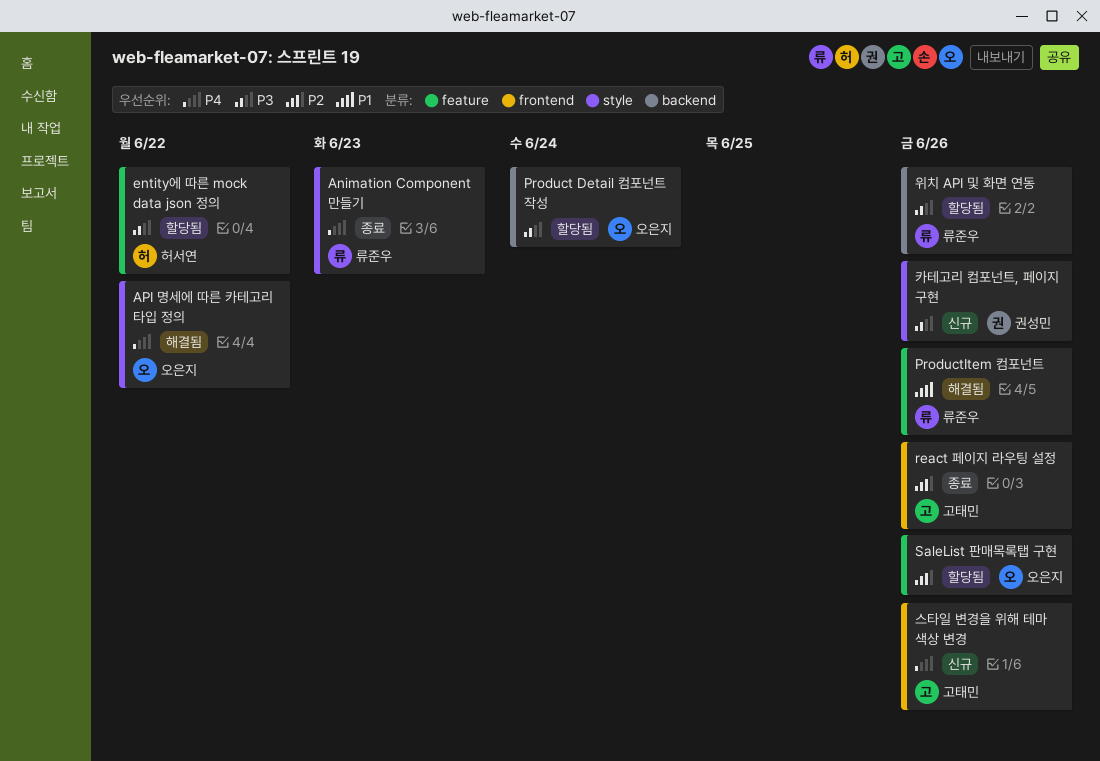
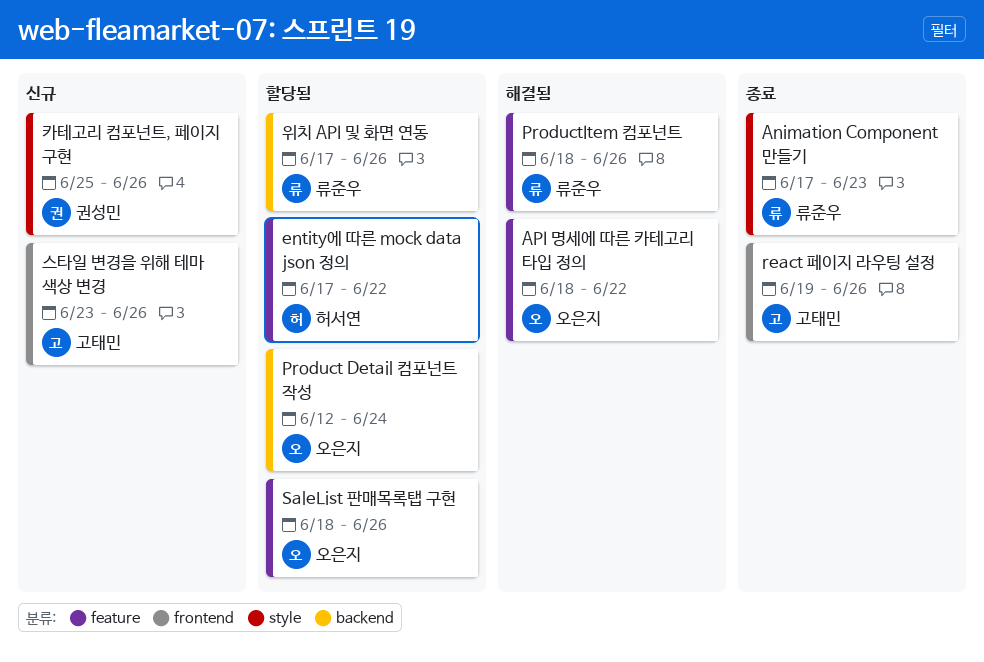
API 명세에 따른 카테고리 타입 정의, label: style -> feature

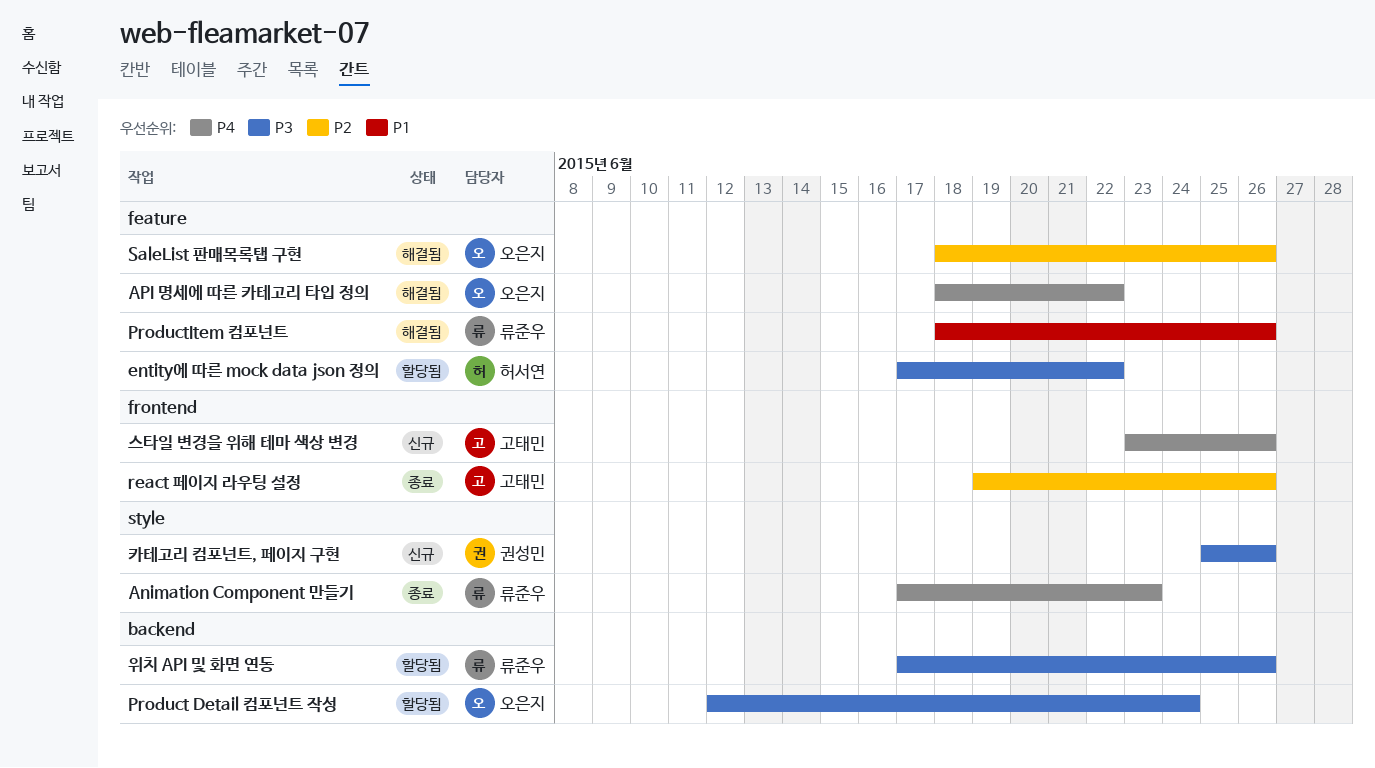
SaleList 판매목록탭 구현, status: 할당됨 -> 해결됨

